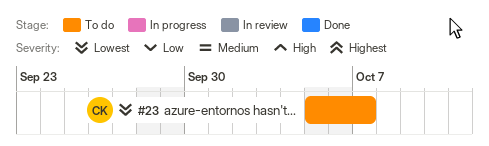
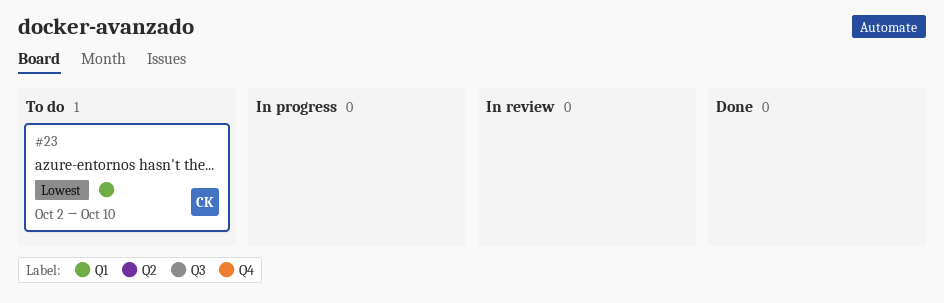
#23, start: Oct 5 -> Oct 2
#23, due: Oct 7 -> Oct 10

